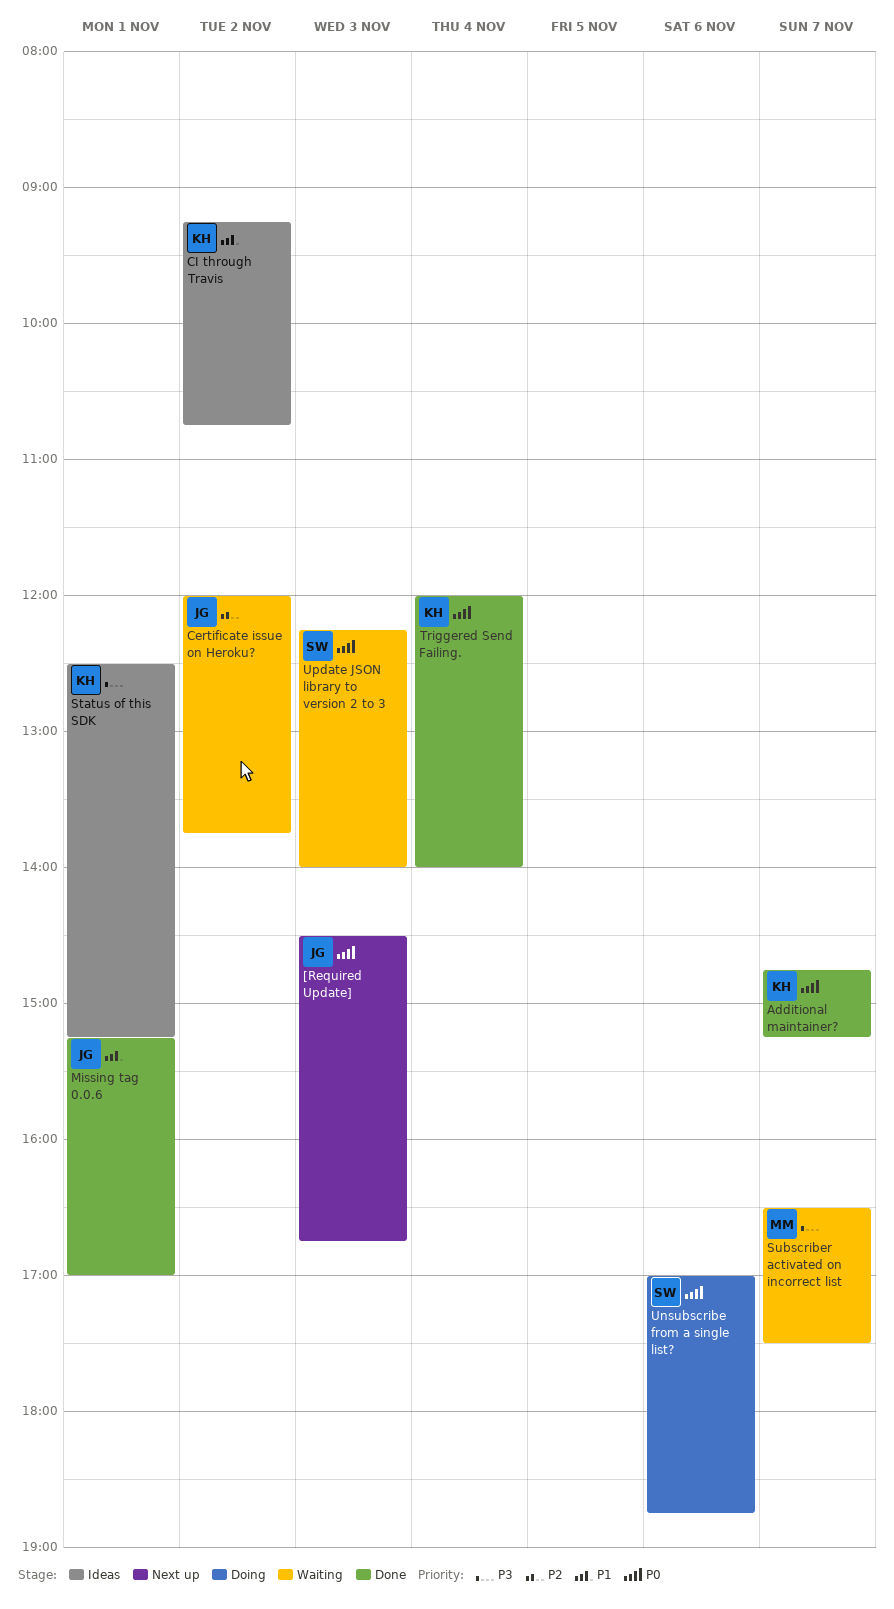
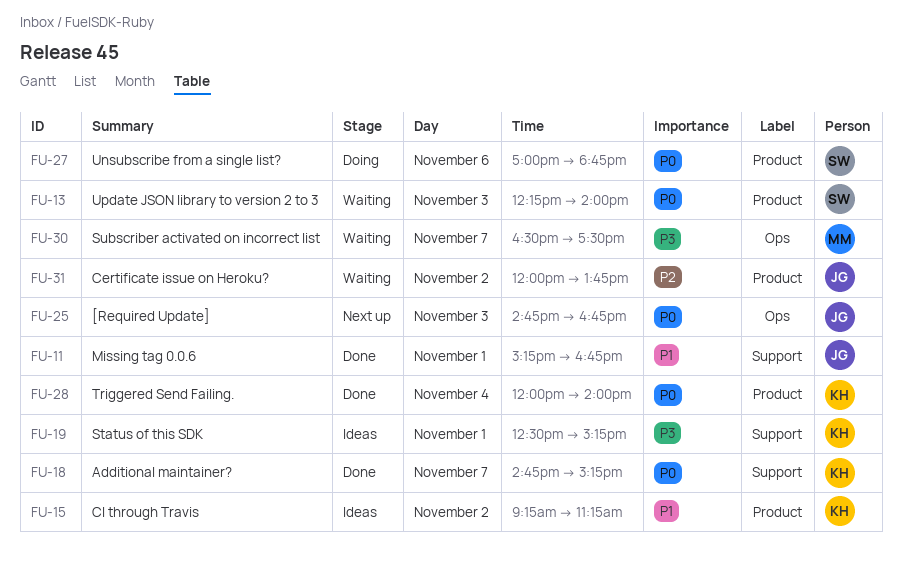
[Required Update], begins: 14:30 -> 14:45
CI through Travis, ends: 10:45 -> 11:15
Missing tag 0.0.6, ends: 17:00 -> 16:45

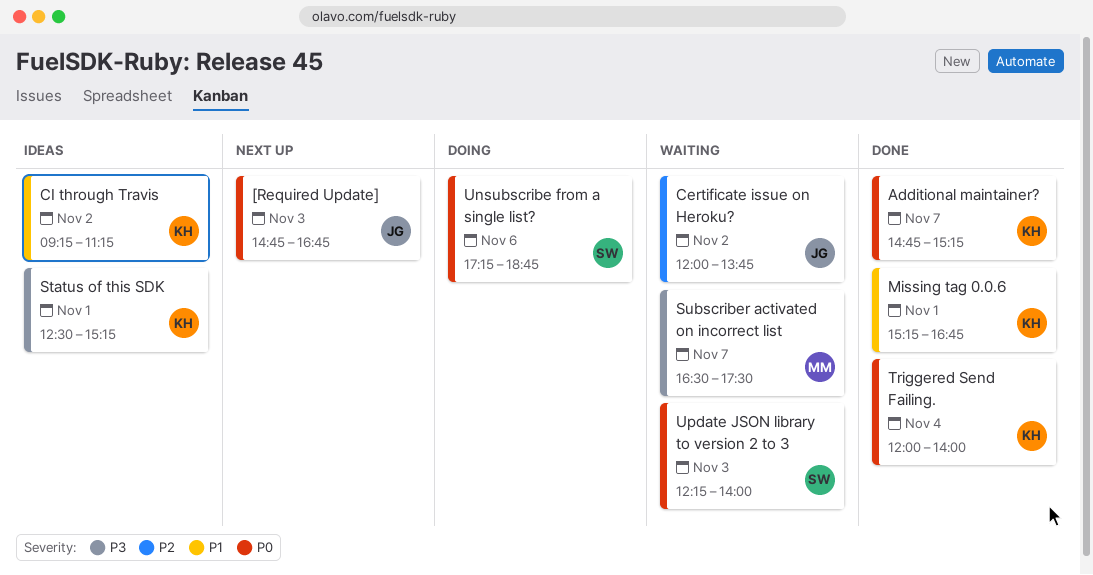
Missing tag 0.0.6, owner: JG -> KH
Unsubscribe from a single list?, begins: 17:00 -> 17:15

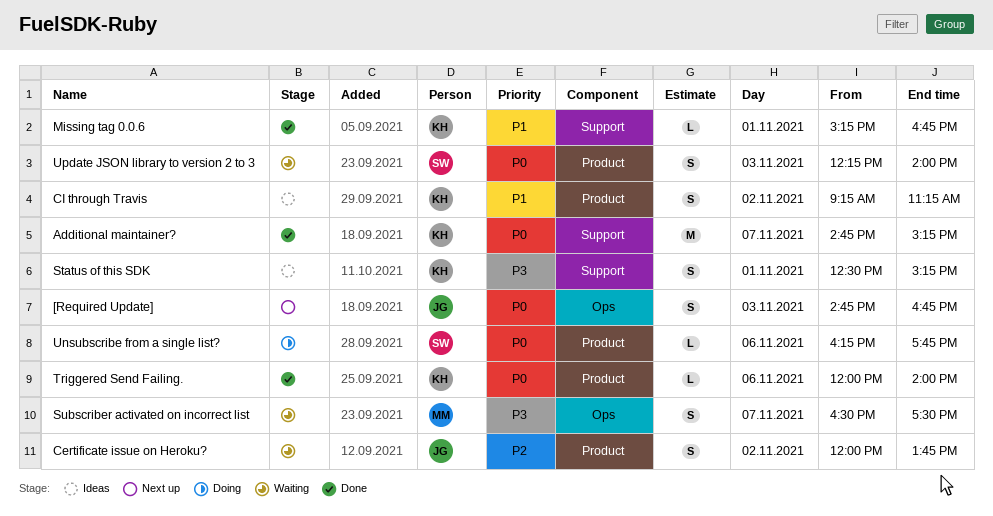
Triggered Send Failing., day: Nov 4 -> Nov 6
Unsubscribe from a single list?, begins: 17:15 -> 16:15
Unsubscribe from a single list?, ends: 18:45 -> 17:45

